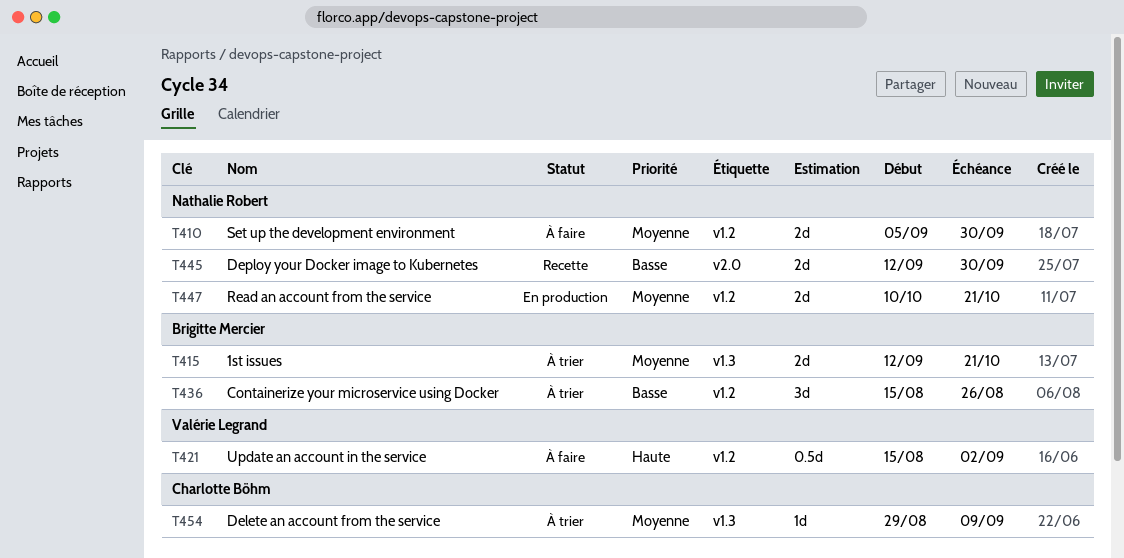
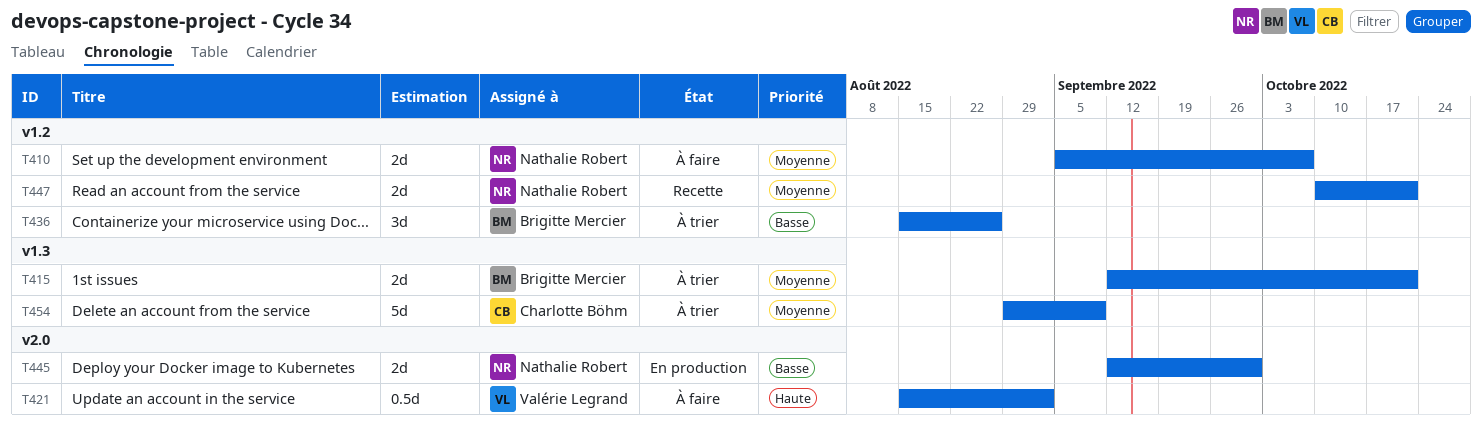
T410, due: Sep 30 -> Oct 7
T421, label: v1.2 -> v2.0
T445, status: Recette -> En production
T447, status: En production -> Recette
T454, estimate: 1d -> 5d

